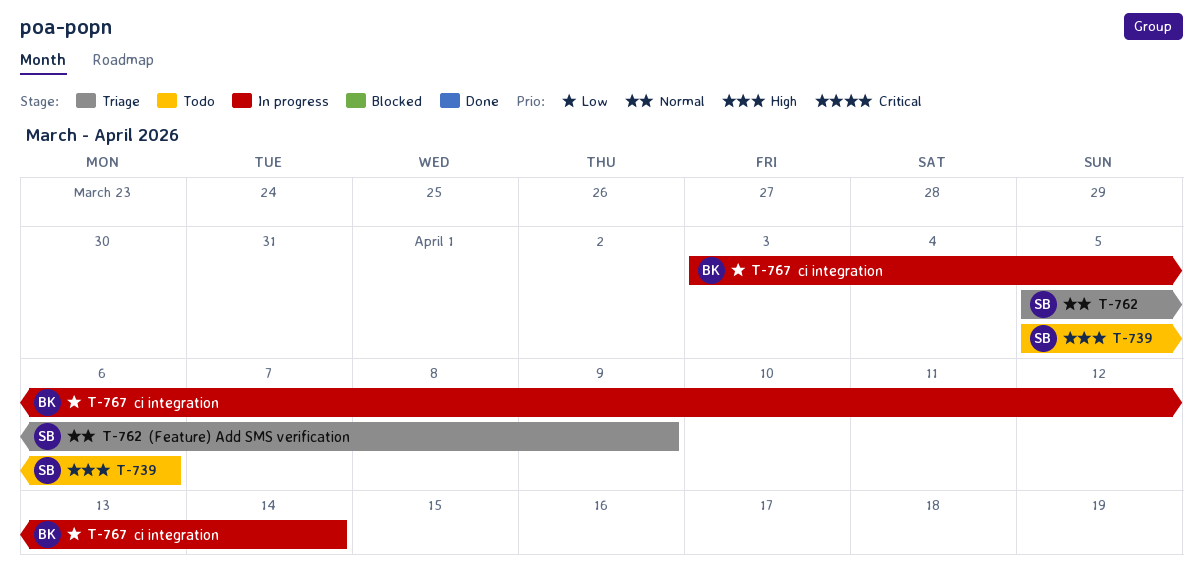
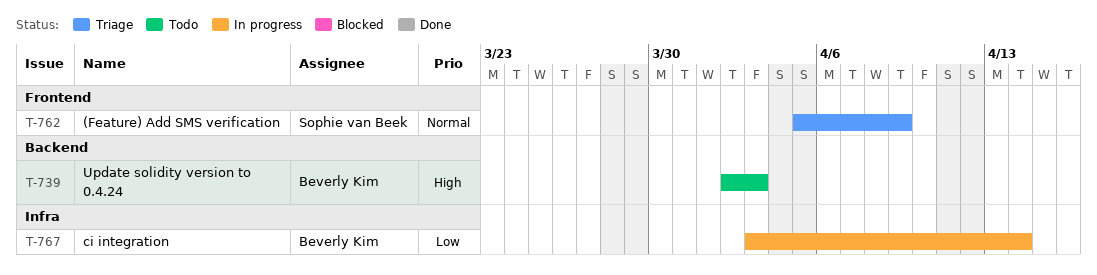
T-739, owner: Sophie van Beek -> Beverly Kim
T-739, start: Apr 5 -> Apr 2
T-739, due: Apr 6 -> Apr 3

